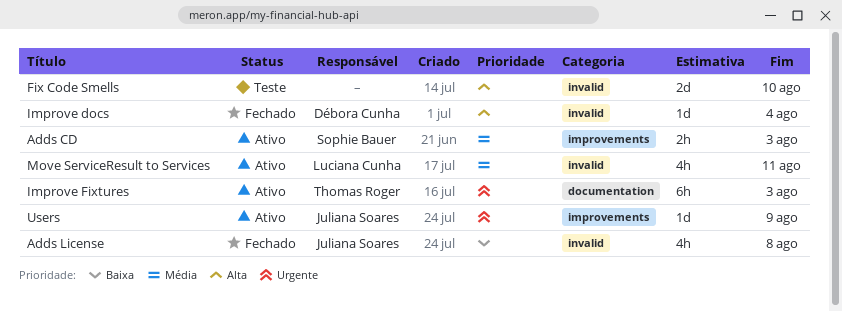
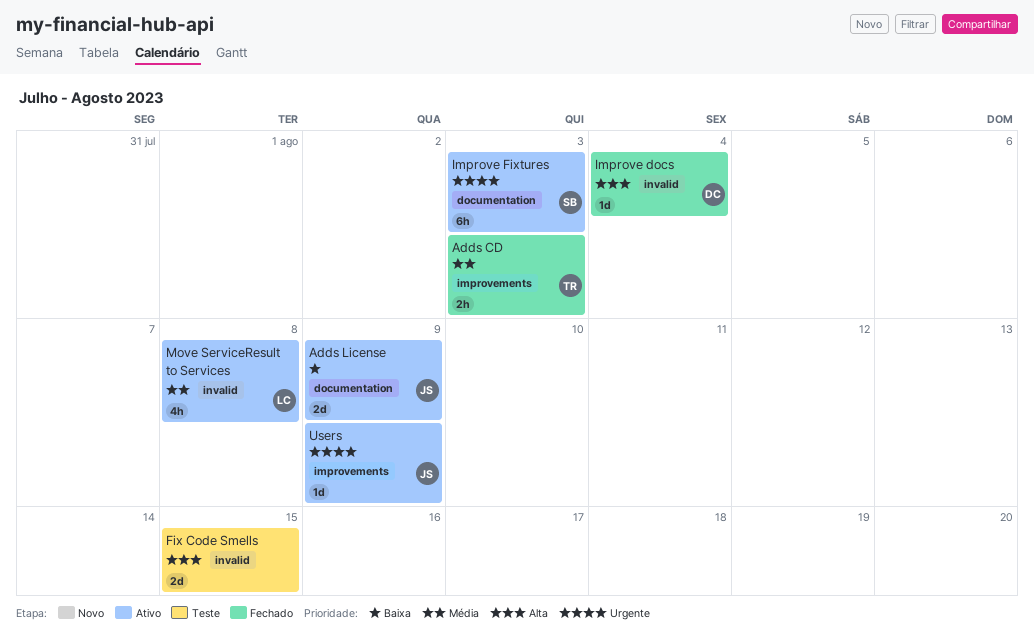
Adds CD, status: Ativo -> Fechado
Adds CD, owner: Sophie Bauer -> Thomas Roger
Adds License, status: Fechado -> Ativo
Adds License, label: invalid -> documentation
Adds License, estimate: 4h -> 2d
Adds License, due: Aug 8 -> Aug 9
Fix Code Smells, due: Aug 10 -> Aug 15
Improve Fixtures, owner: Thomas Roger -> Sophie Bauer
Move ServiceResult to Services, due: Aug 11 -> Aug 8

